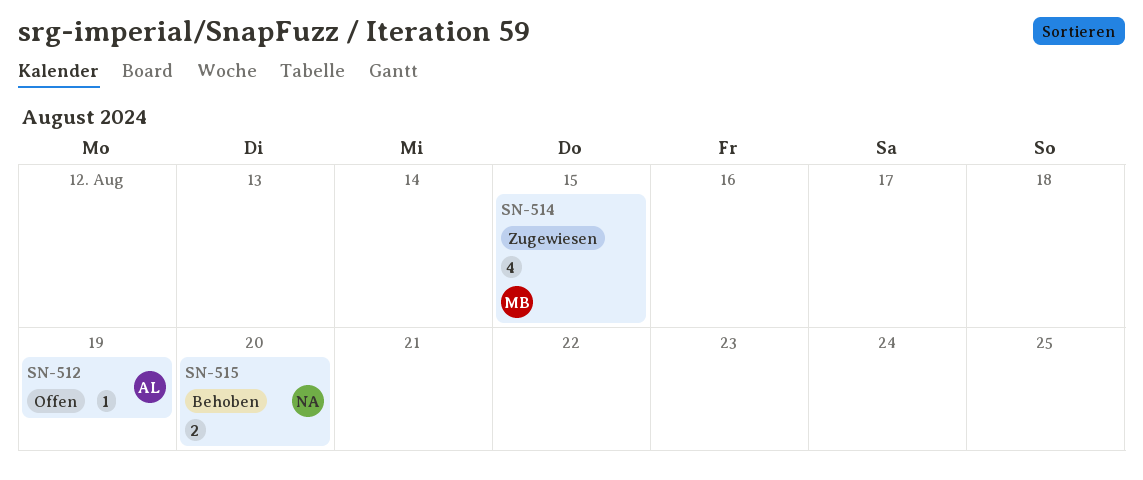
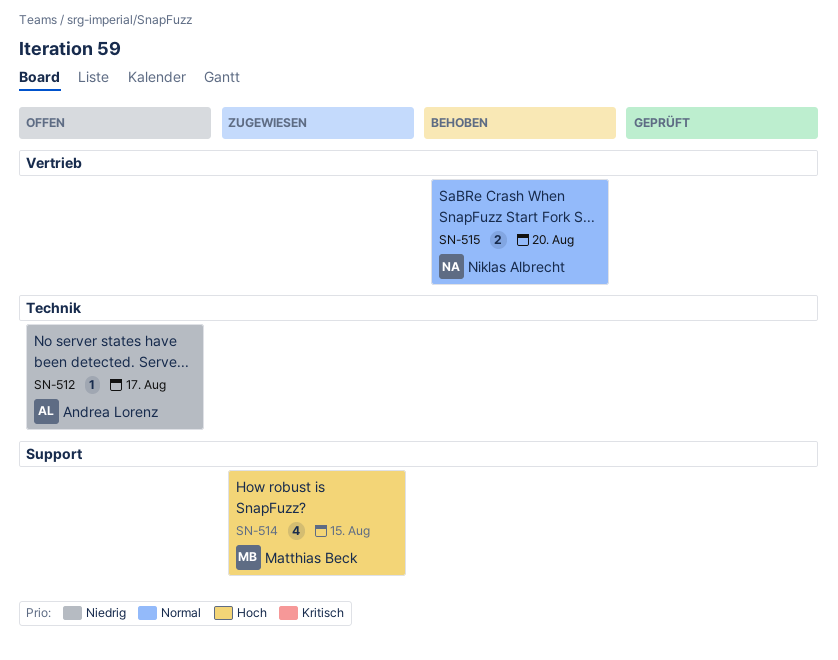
SN-512, due: Aug 19 -> Aug 17

